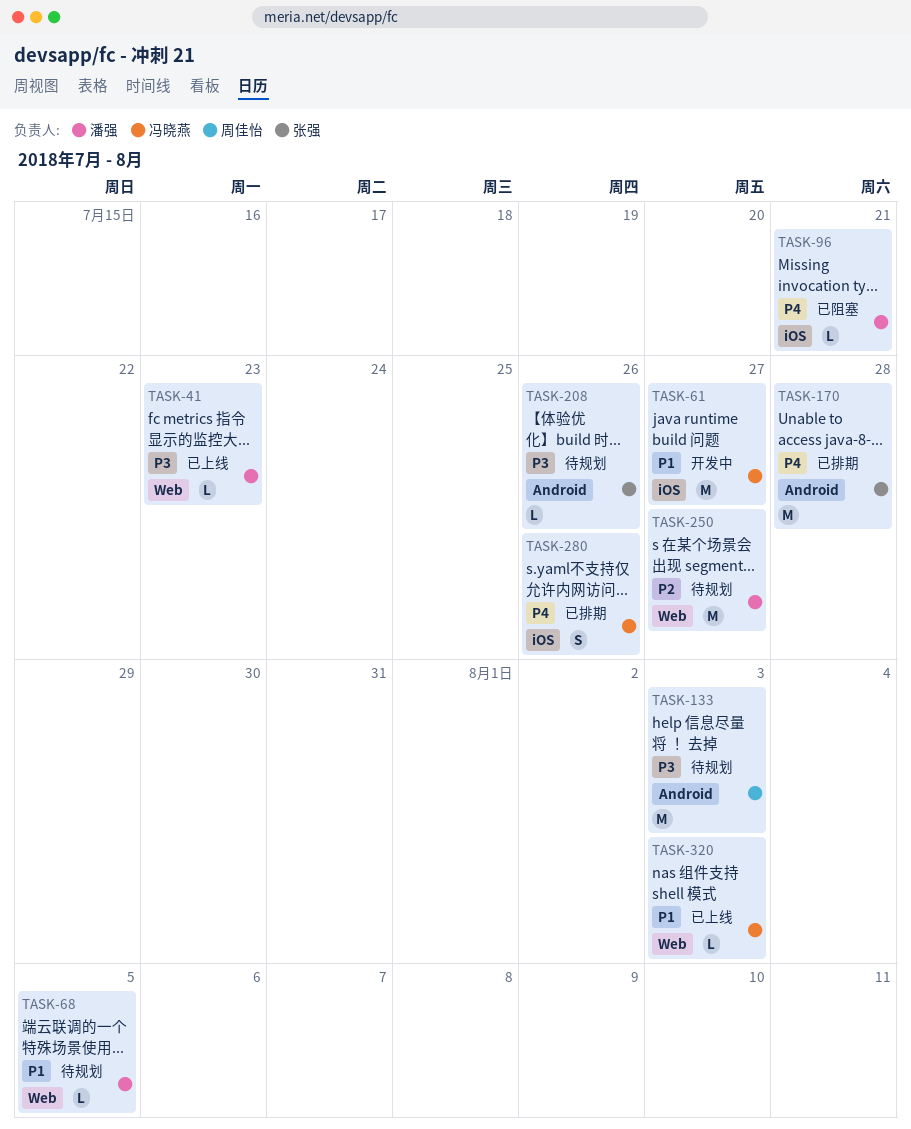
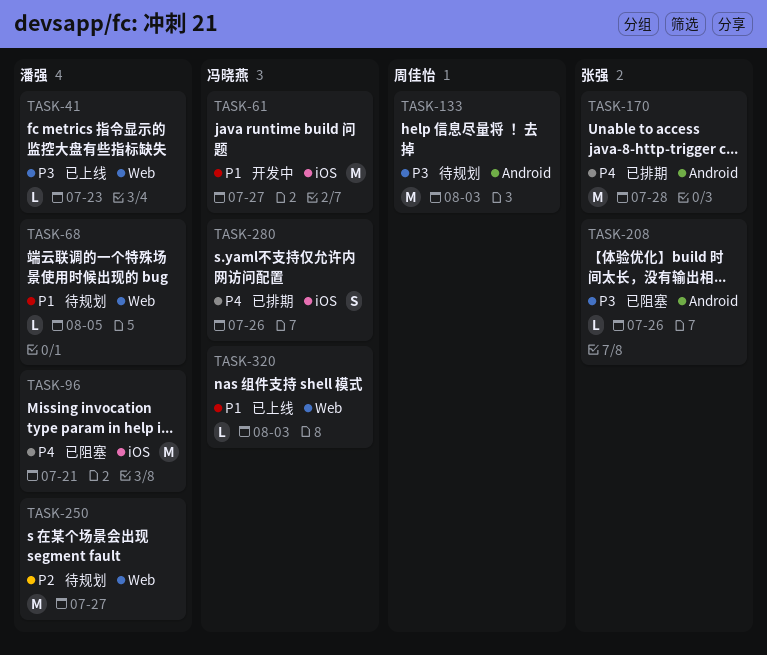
TASK-96, estimate: L -> M
TASK-208, status: 待规划 -> 已阻塞

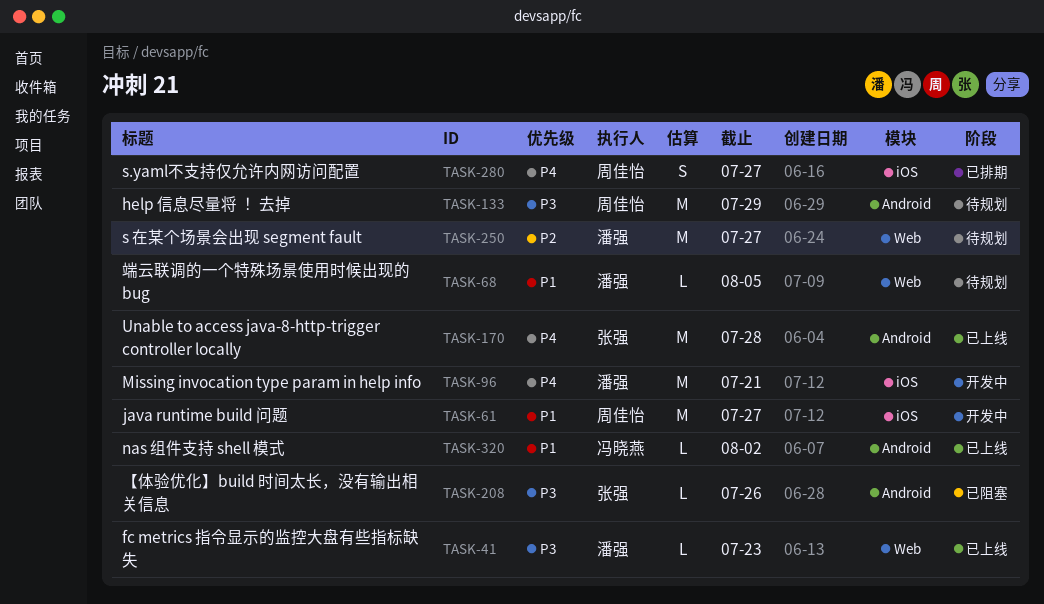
TASK-61, owner: 冯晓燕 -> 周佳怡
TASK-96, status: 已阻塞 -> 开发中
TASK-133, due: Aug 3 -> Jul 29
TASK-170, status: 已排期 -> 已上线
TASK-280, owner: 冯晓燕 -> 周佳怡
TASK-280, due: Jul 26 -> Jul 27
TASK-320, label: Web -> Android
TASK-320, due: Aug 3 -> Aug 2

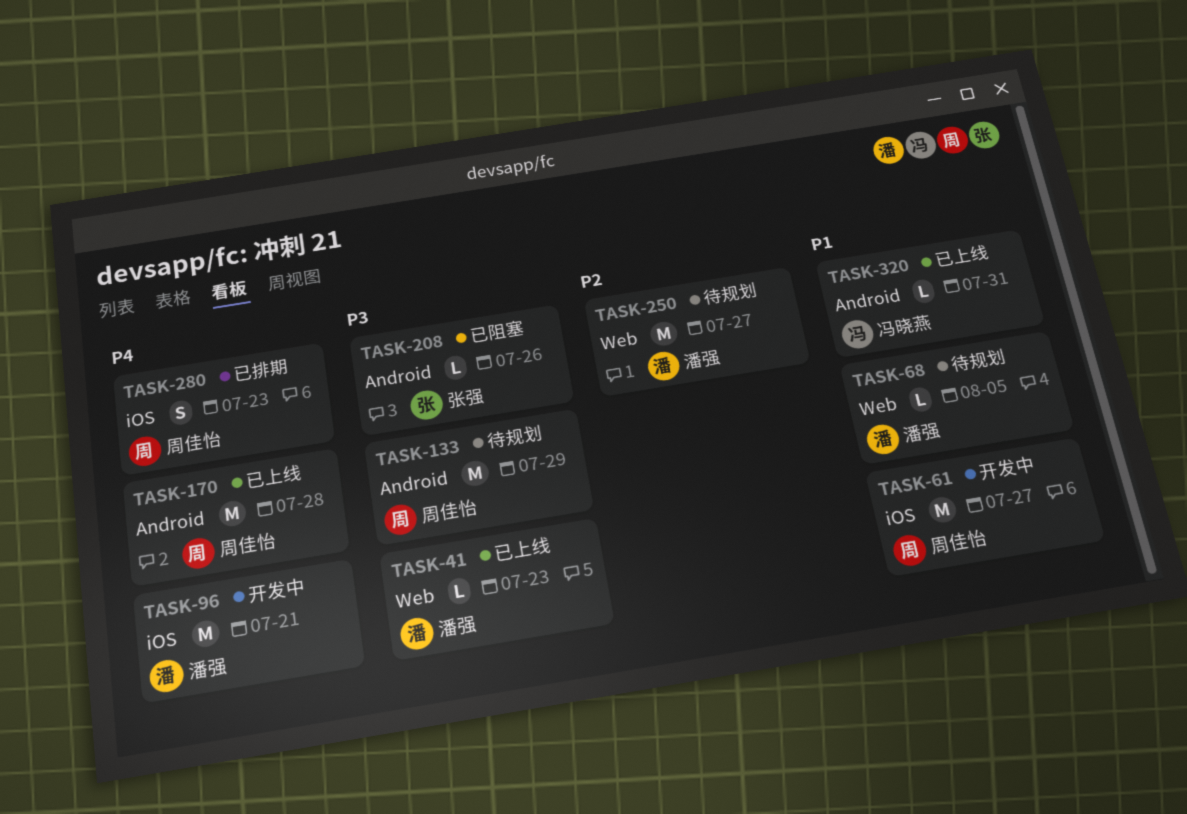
TASK-170, owner: 张强 -> 周佳怡
TASK-280, due: Jul 27 -> Jul 23
TASK-320, due: Aug 2 -> Jul 31

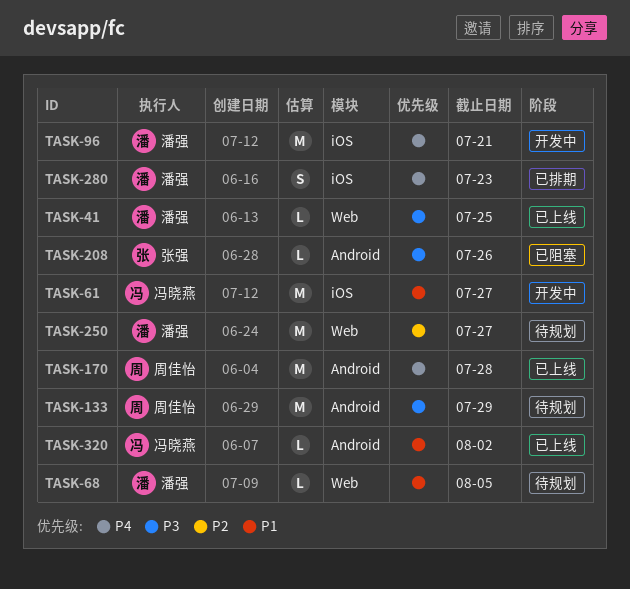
TASK-41, due: Jul 23 -> Jul 25
TASK-61, owner: 周佳怡 -> 冯晓燕
TASK-280, owner: 周佳怡 -> 潘强
TASK-320, due: Jul 31 -> Aug 2

